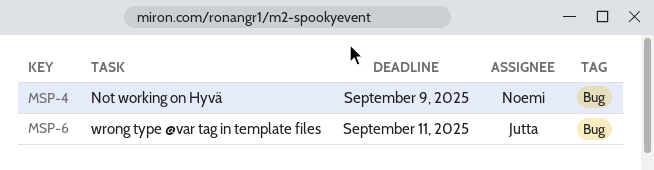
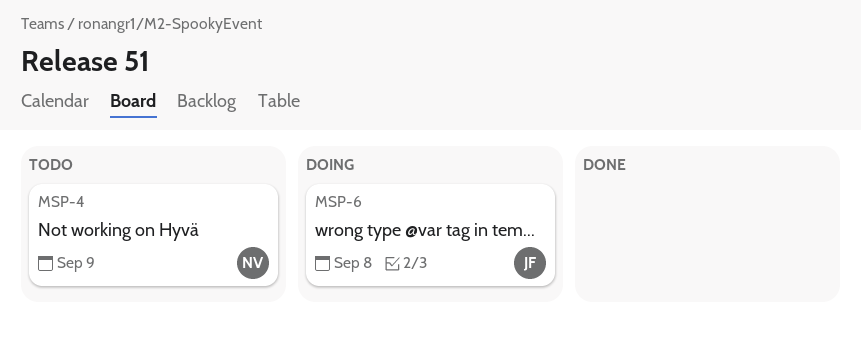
MSP-6, due: Sep 11 -> Sep 8

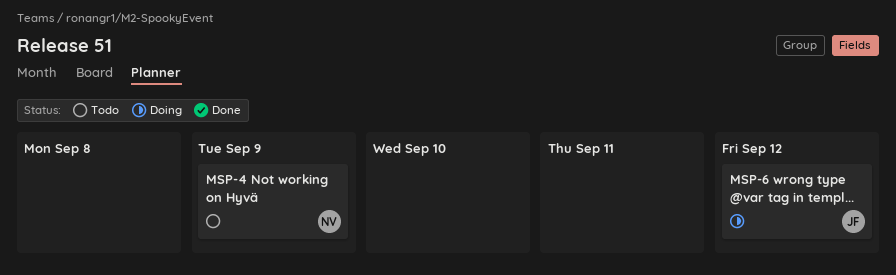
MSP-6, due: Sep 8 -> Sep 12

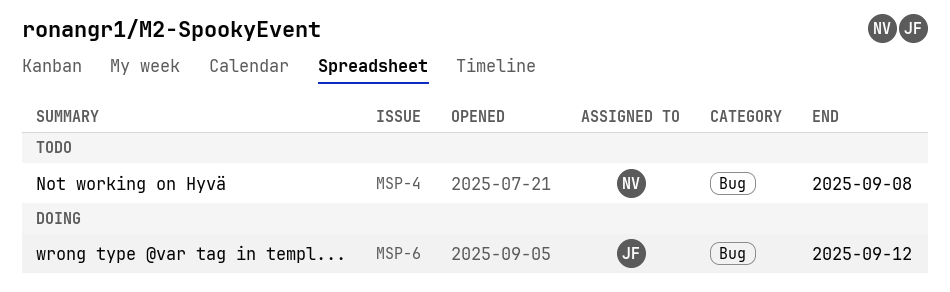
MSP-4, due: Sep 9 -> Sep 8

